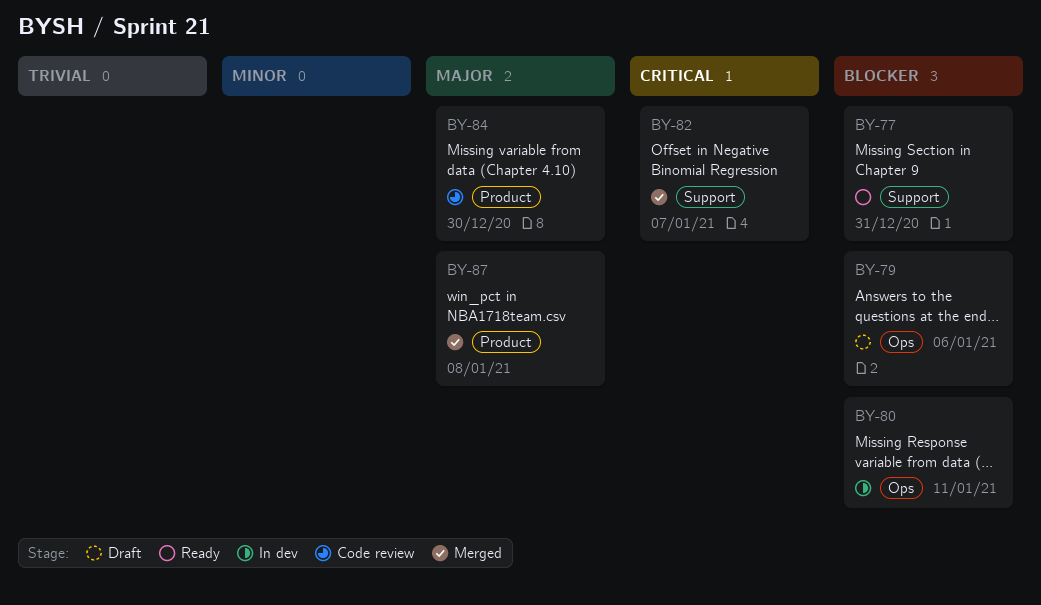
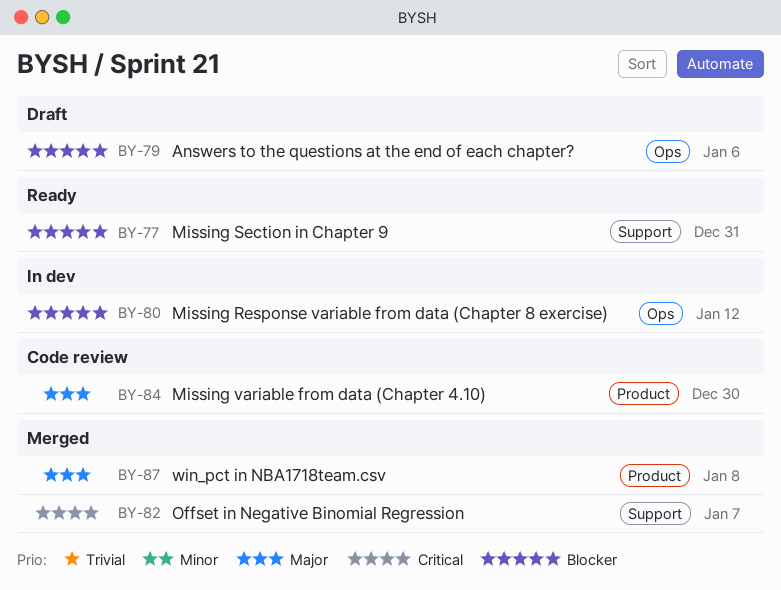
BY-80, due: Jan 11 -> Jan 12

